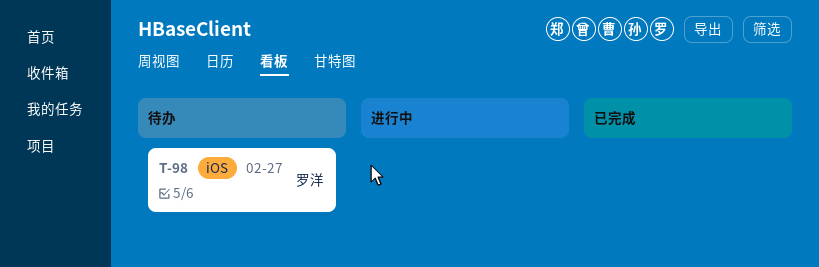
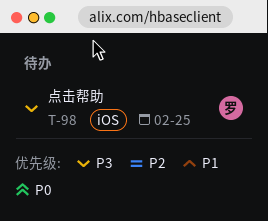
T-98, due: Feb 27 -> Feb 25

